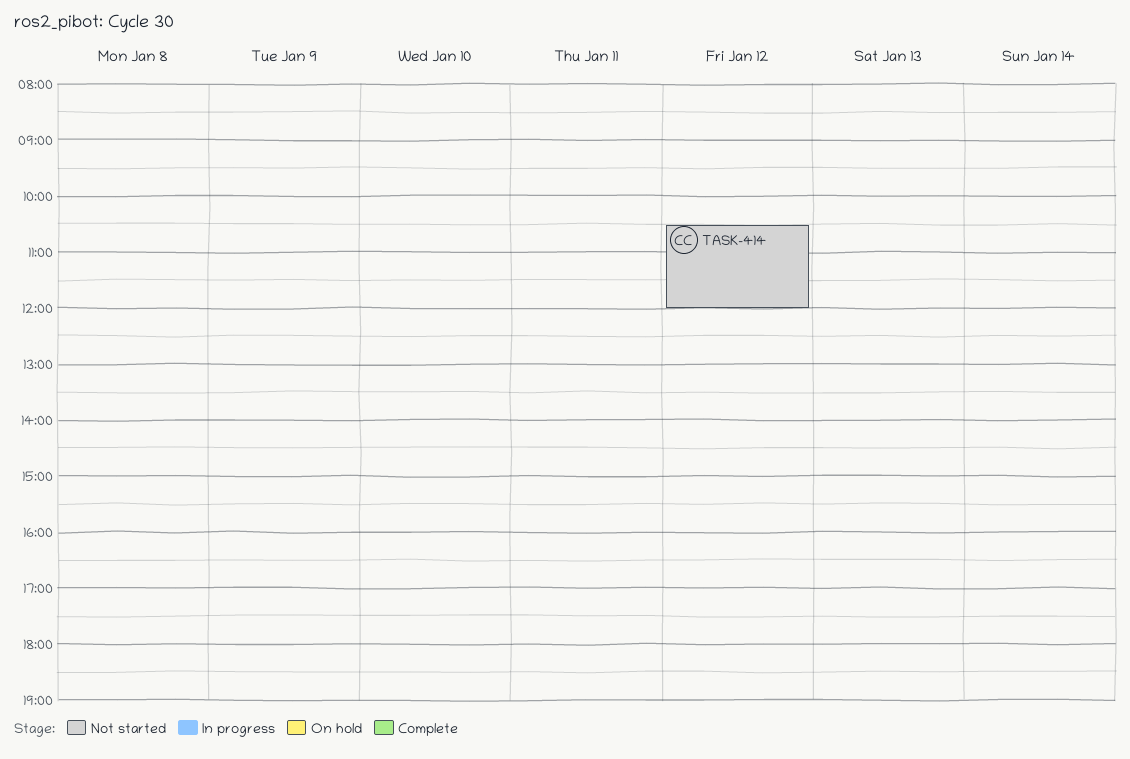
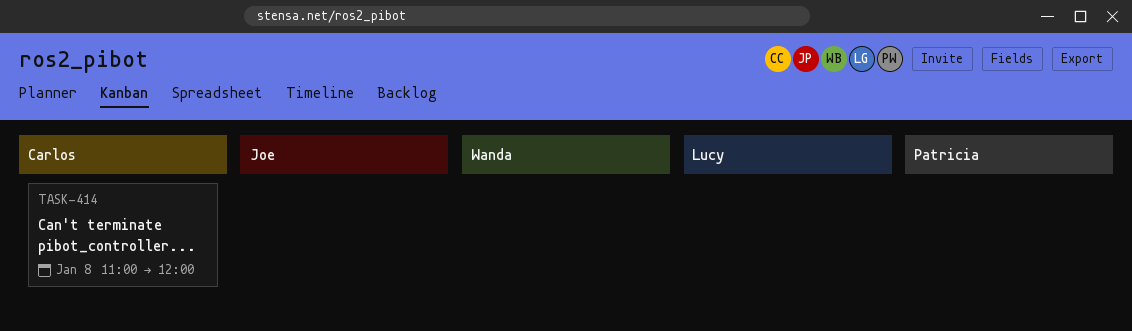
TASK-414, day: Jan 12 -> Jan 8
TASK-414, begins: 10:30 -> 11:00

